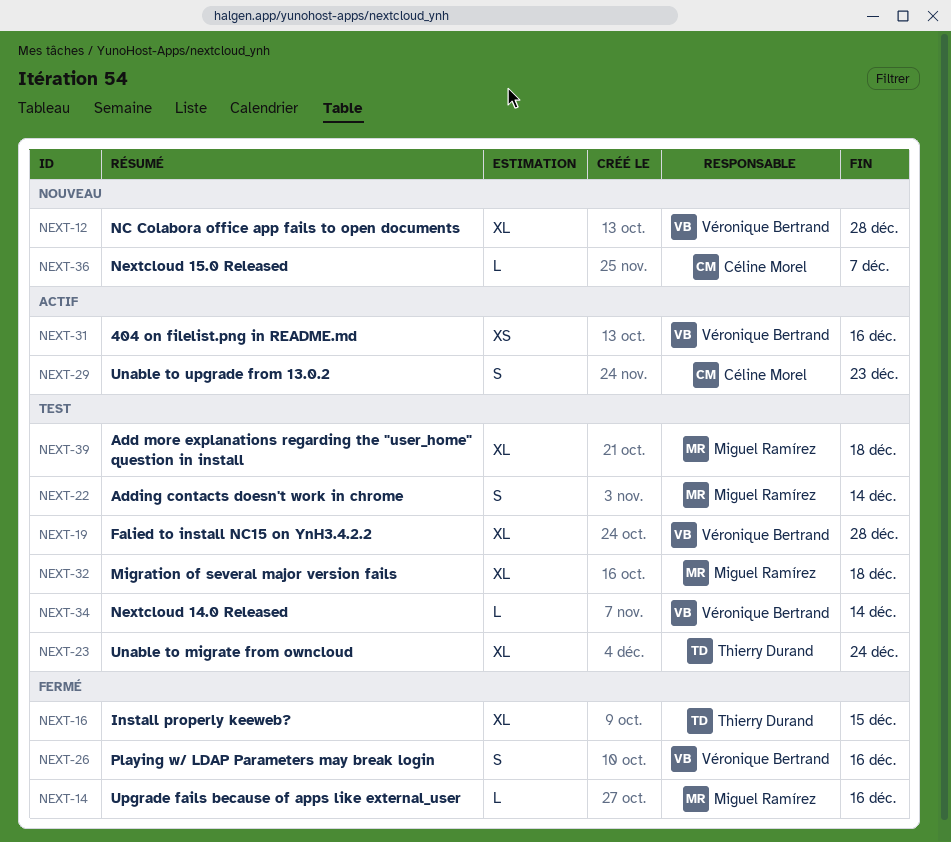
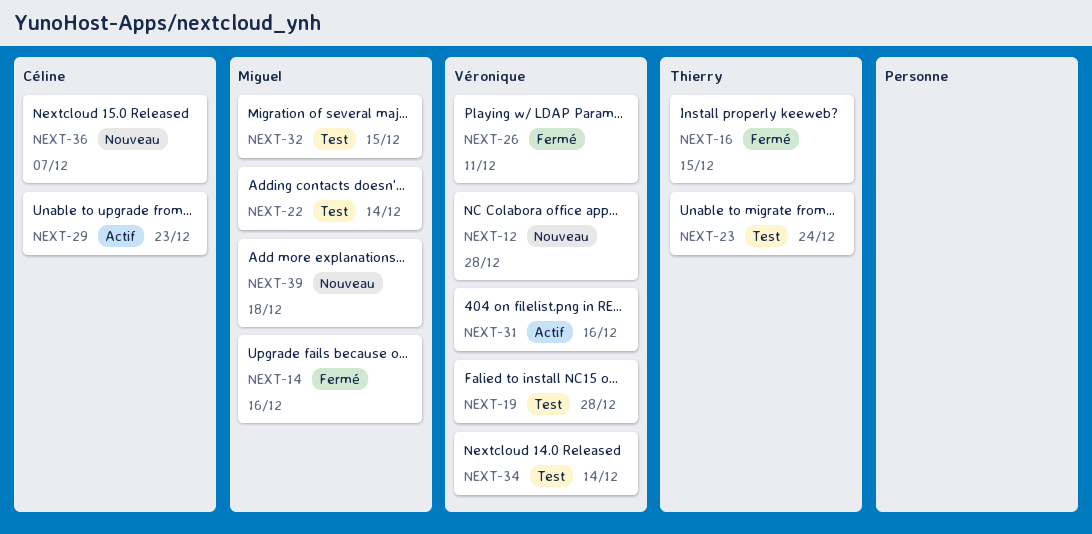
NEXT-26, due: Dec 16 -> Dec 11
NEXT-32, due: Dec 18 -> Dec 15
NEXT-39, status: Test -> Nouveau

